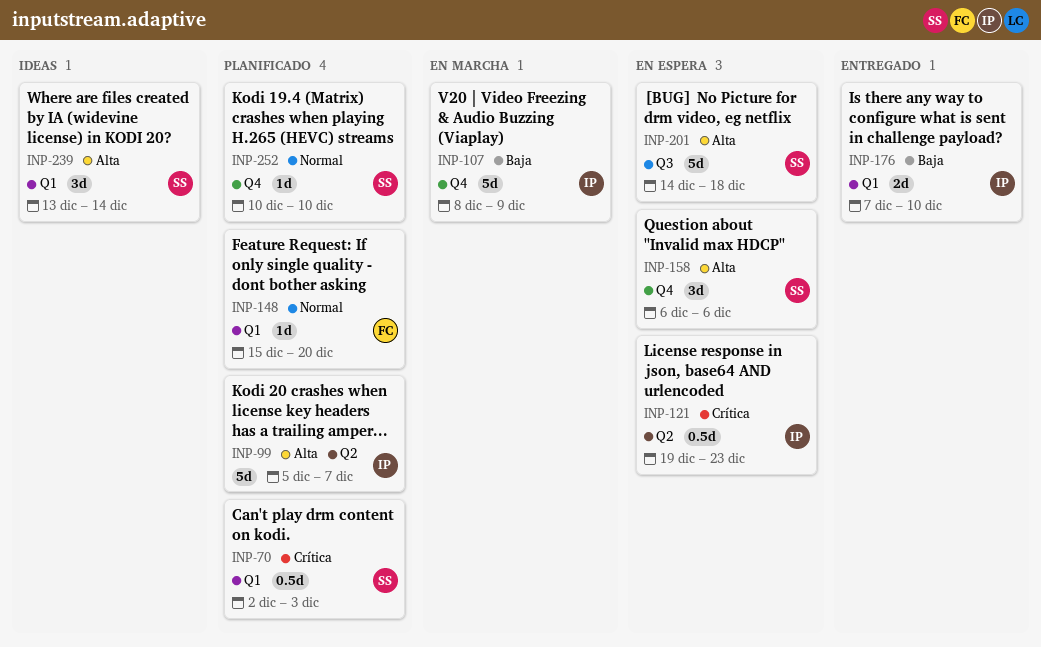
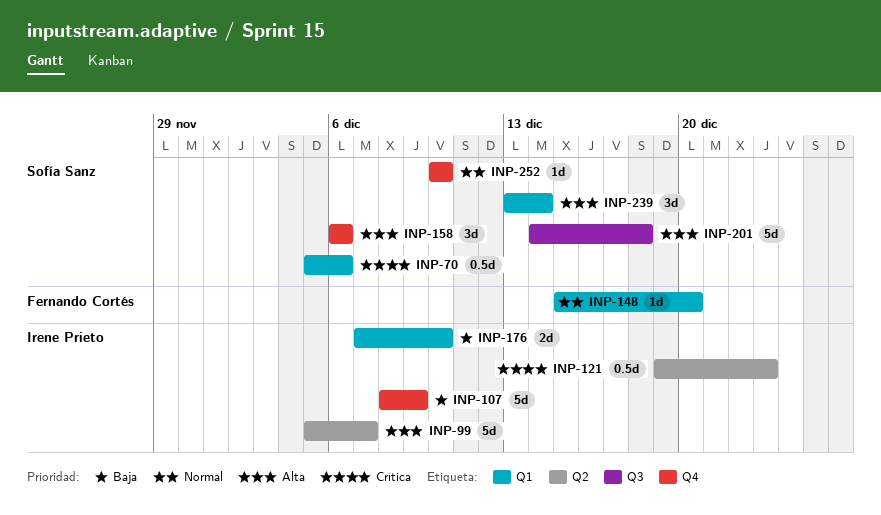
INP-70, start: Dec 2 -> Dec 5
INP-70, due: Dec 3 -> Dec 6

